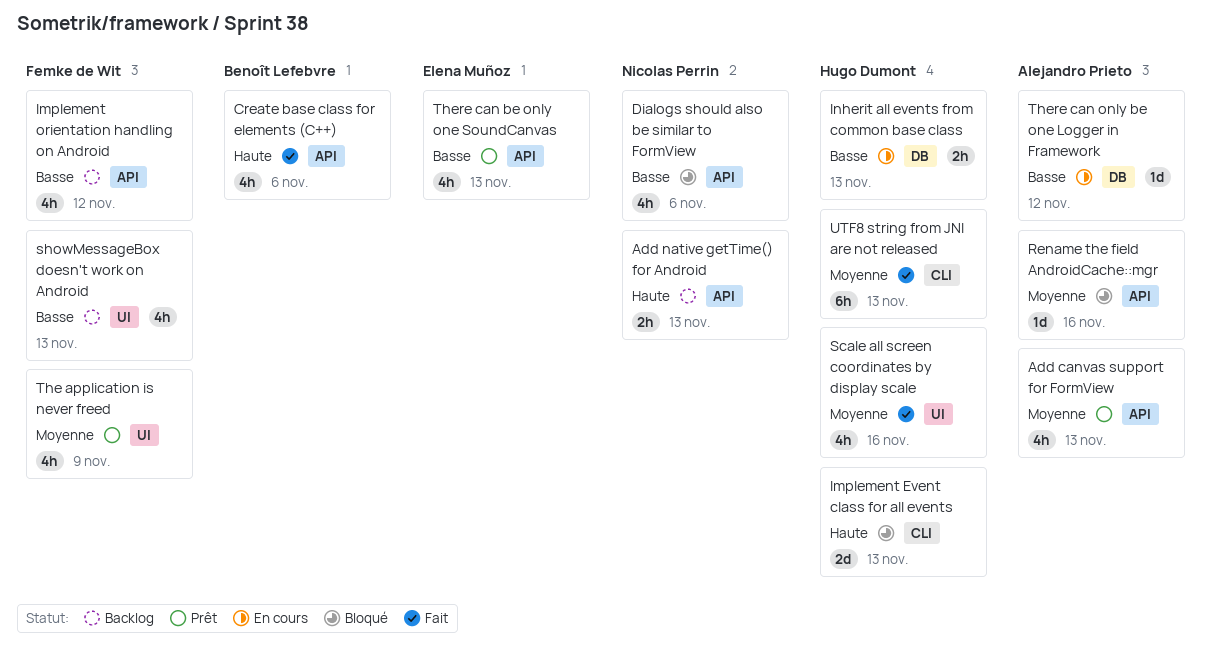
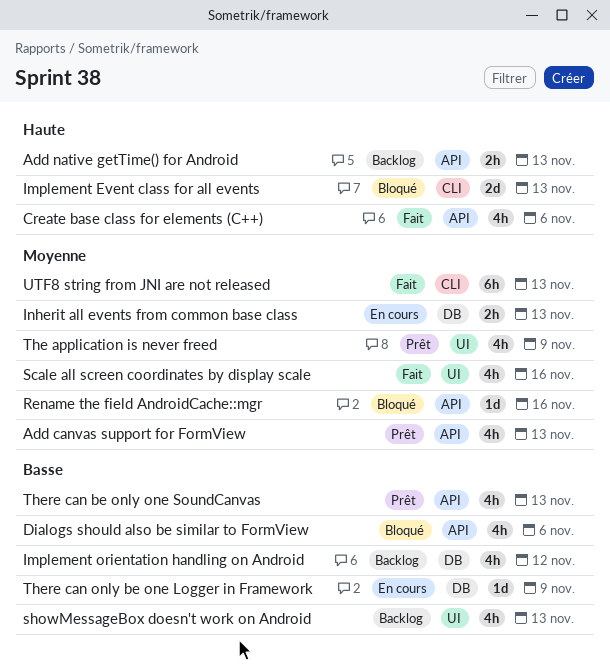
Implement orientation handling on Android, label: API -> DB
Inherit all events from common base class, priority: Basse -> Moyenne
There can only be one Logger in Framework, due: Nov 12 -> Nov 9

